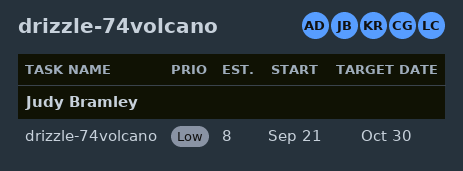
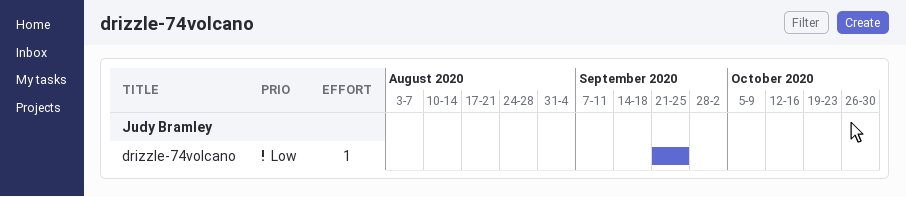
drizzle-74volcano, estimate: 8 -> 1
drizzle-74volcano, due: Oct 30 -> Sep 25

